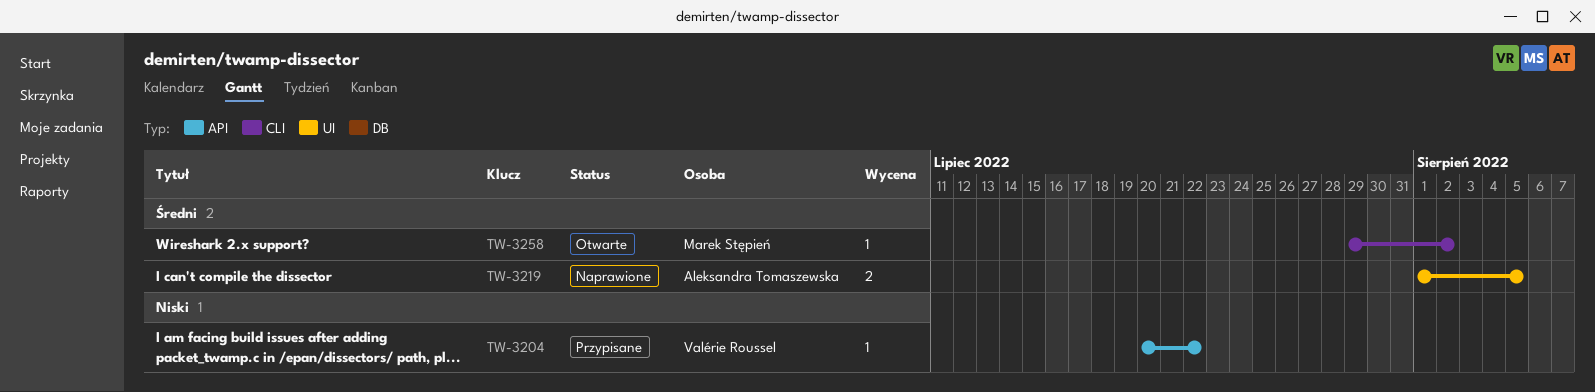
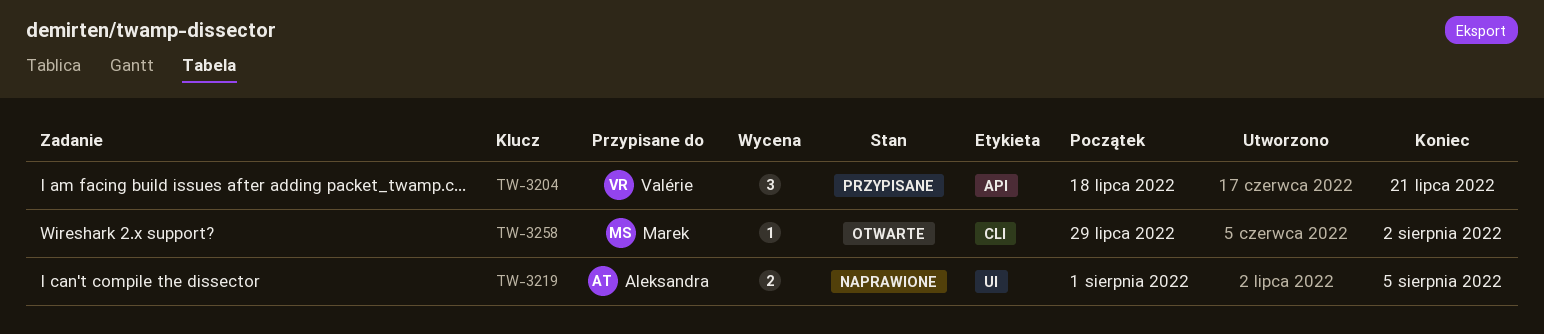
TW-3204, estimate: 1 -> 3
TW-3204, start: Jul 20 -> Jul 18
TW-3204, due: Jul 22 -> Jul 21

